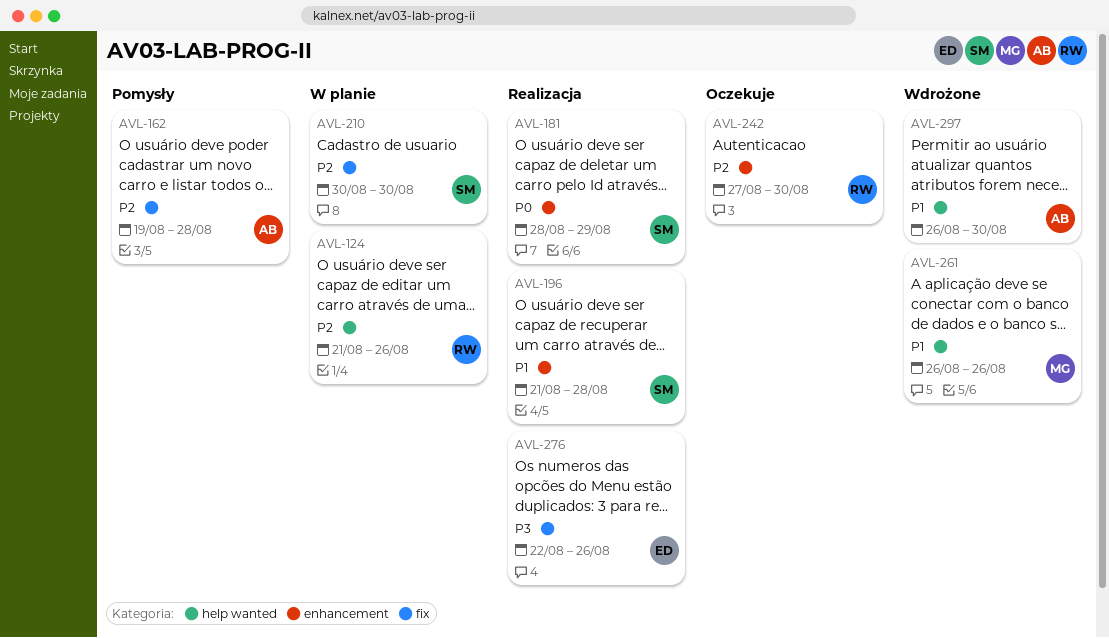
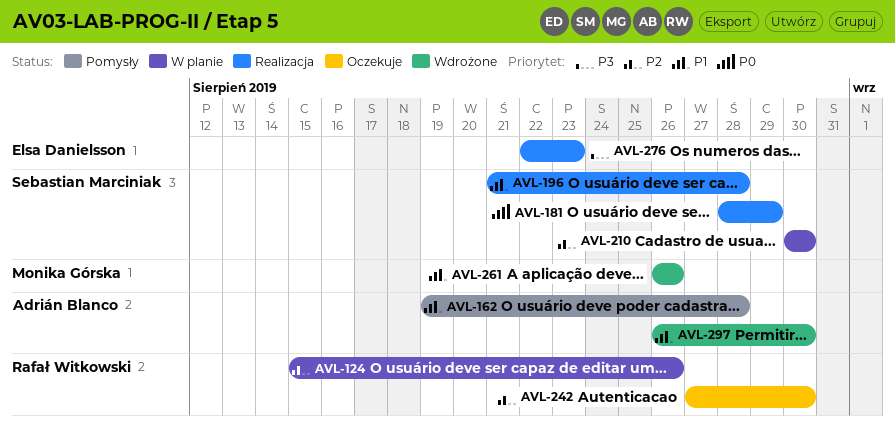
AVL-124, start: Aug 21 -> Aug 15
AVL-162, priority: P2 -> P1
AVL-276, due: Aug 26 -> Aug 23

